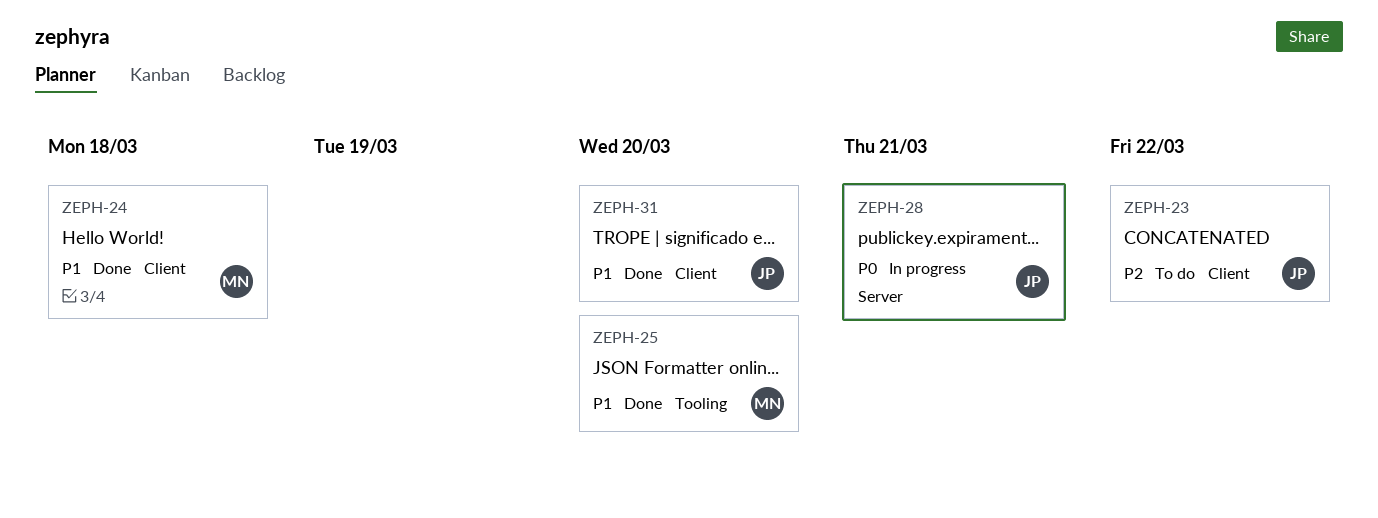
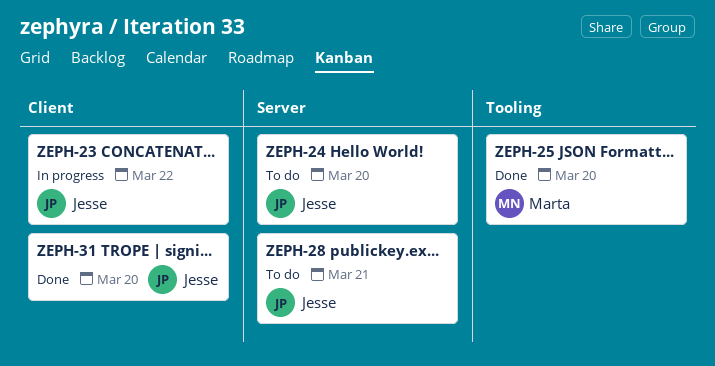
ZEPH-23, status: To do -> In progress
ZEPH-24, status: Done -> To do
ZEPH-24, owner: Marta -> Jesse
ZEPH-24, label: Client -> Server
ZEPH-24, due: Mar 18 -> Mar 20
ZEPH-28, status: In progress -> To do

